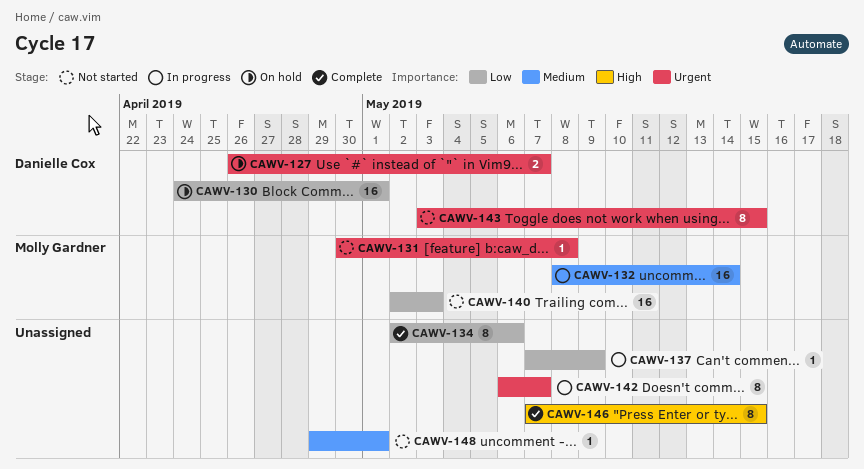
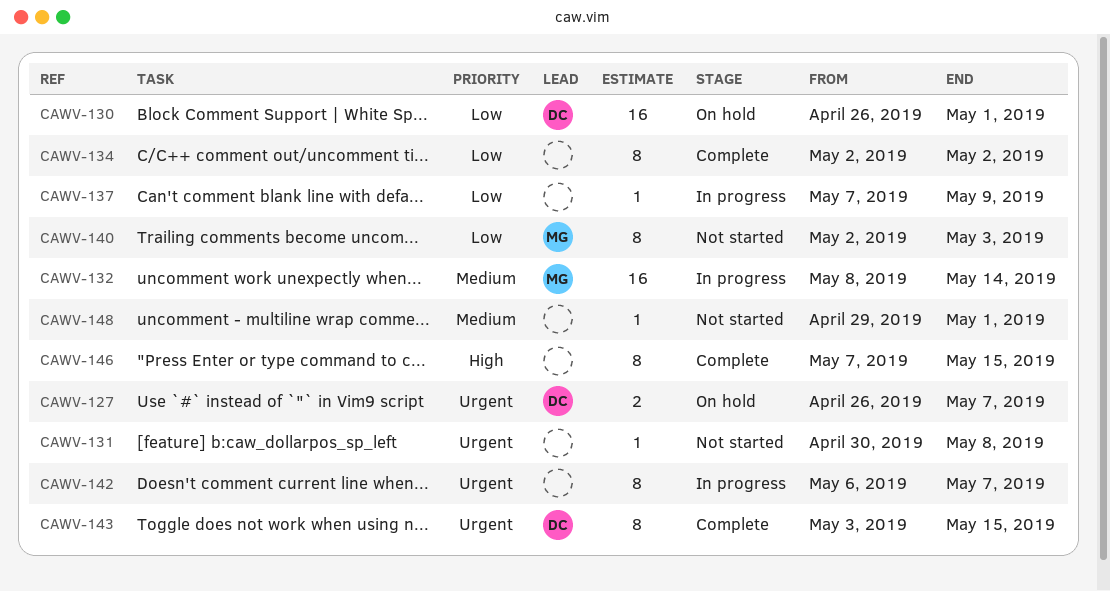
CAWV-130, start: Apr 24 -> Apr 26
CAWV-131, owner: Molly Gardner -> none
CAWV-134, due: May 6 -> May 2
CAWV-140, estimate: 16 -> 8
CAWV-143, status: Not started -> Complete

